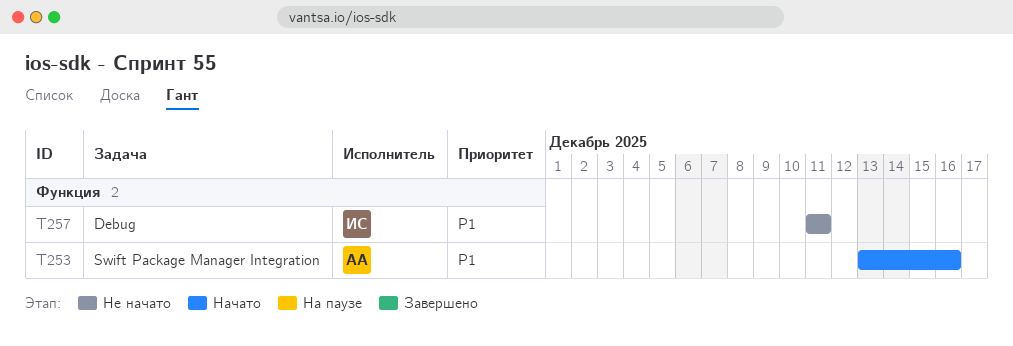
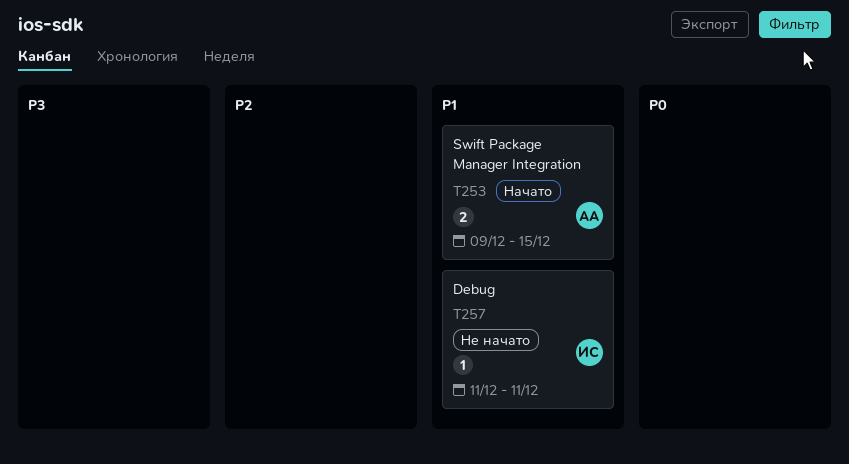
T253, start: Dec 13 -> Dec 9
T253, due: Dec 16 -> Dec 15

